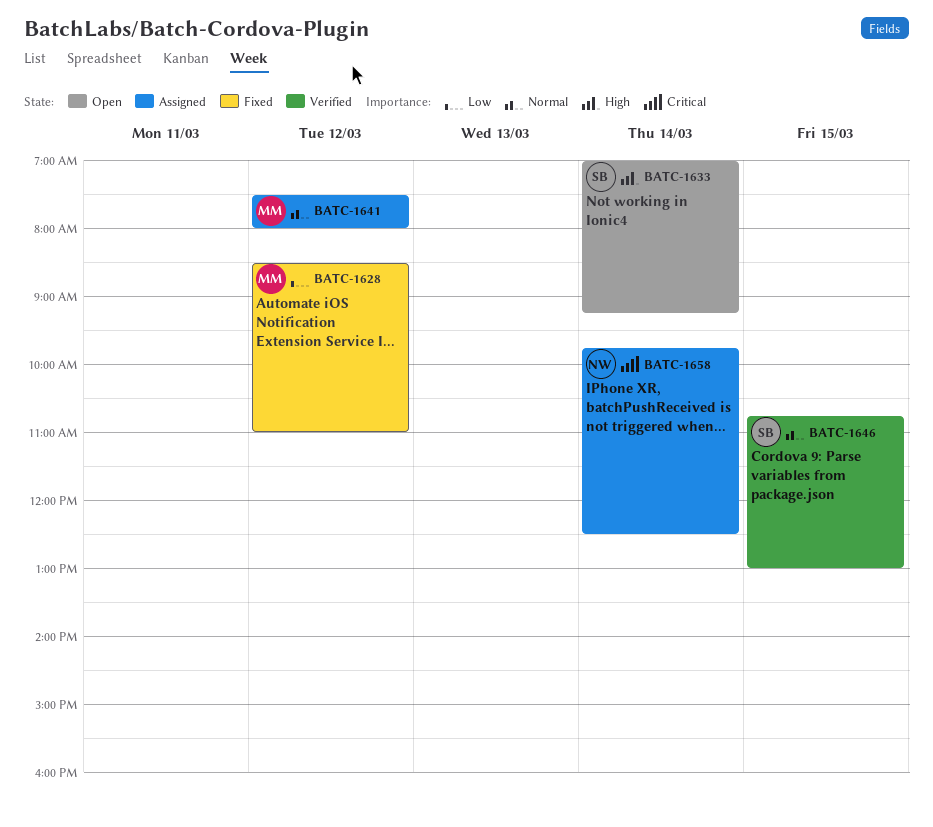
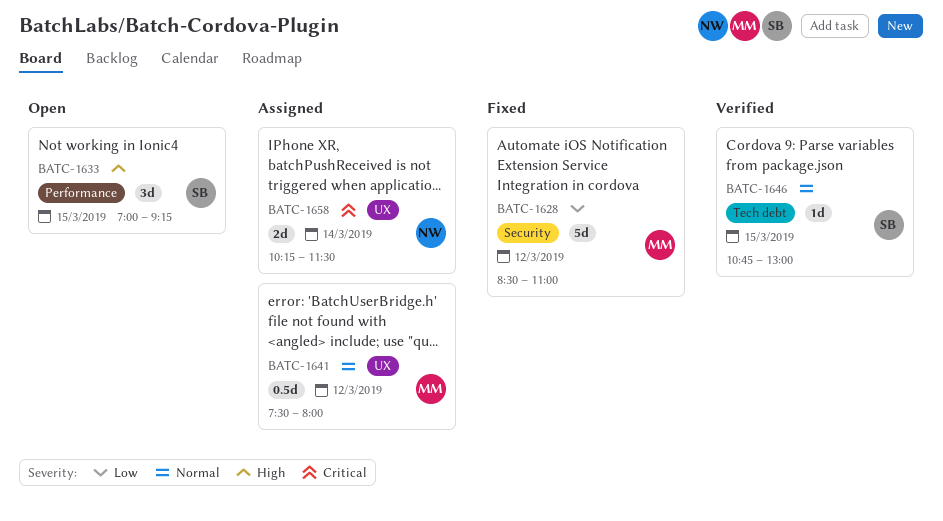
BATC-1633, day: Mar 14 -> Mar 15
BATC-1658, begins: 09:45 -> 10:15
BATC-1658, ends: 12:30 -> 11:30

